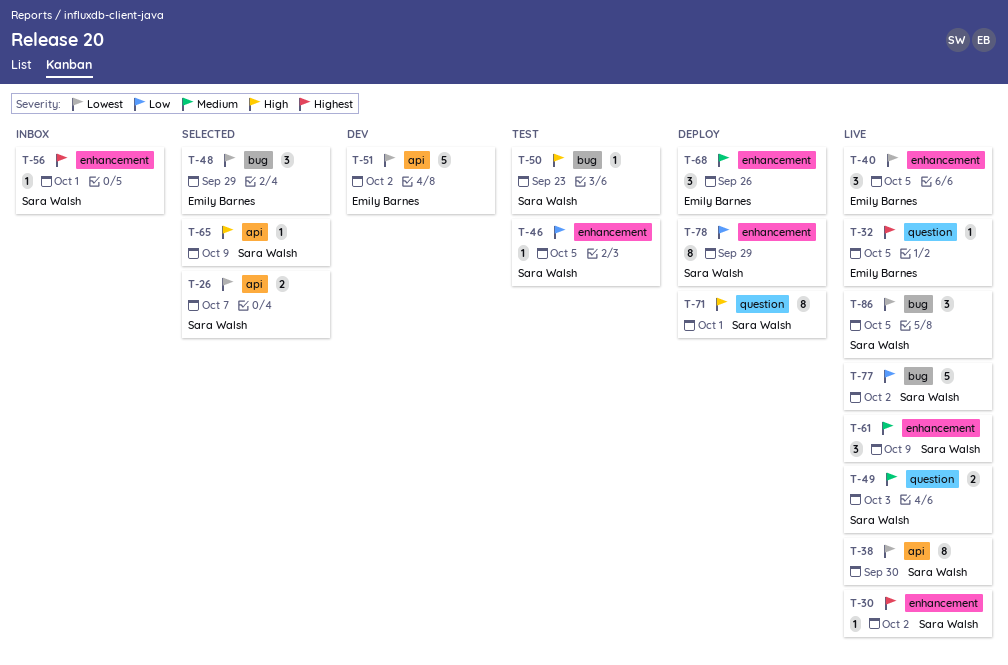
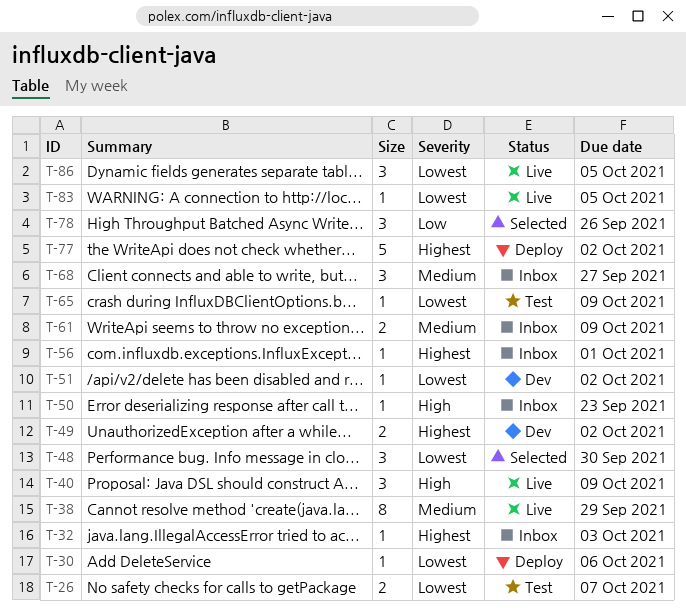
T-26, status: Selected -> Test
T-30, status: Live -> Deploy
T-30, priority: Highest -> Lowest
T-30, due: Oct 2 -> Oct 6
T-32, status: Live -> Inbox
T-32, due: Oct 5 -> Oct 3
T-38, priority: Lowest -> Medium
T-38, due: Sep 30 -> Sep 29
T-40, priority: Lowest -> High
T-40, due: Oct 5 -> Oct 9
T-46: present -> none
T-48, due: Sep 29 -> Sep 30
T-49, status: Live -> Dev
T-49, priority: Medium -> Highest
T-49, due: Oct 3 -> Oct 2
T-50, status: Test -> Inbox
T-51, estimate: 5 -> 1
T-61, status: Live -> Inbox
T-61, estimate: 3 -> 2
T-65, status: Selected -> Test
T-65, priority: High -> Lowest
T-68, status: Deploy -> Inbox
T-68, due: Sep 26 -> Sep 27
T-71: present -> none
T-77, status: Live -> Deploy
T-77, priority: Low -> Highest
T-78, status: Deploy -> Selected
T-78, estimate: 8 -> 3
T-78, due: Sep 29 -> Sep 26
T-83: none -> present

